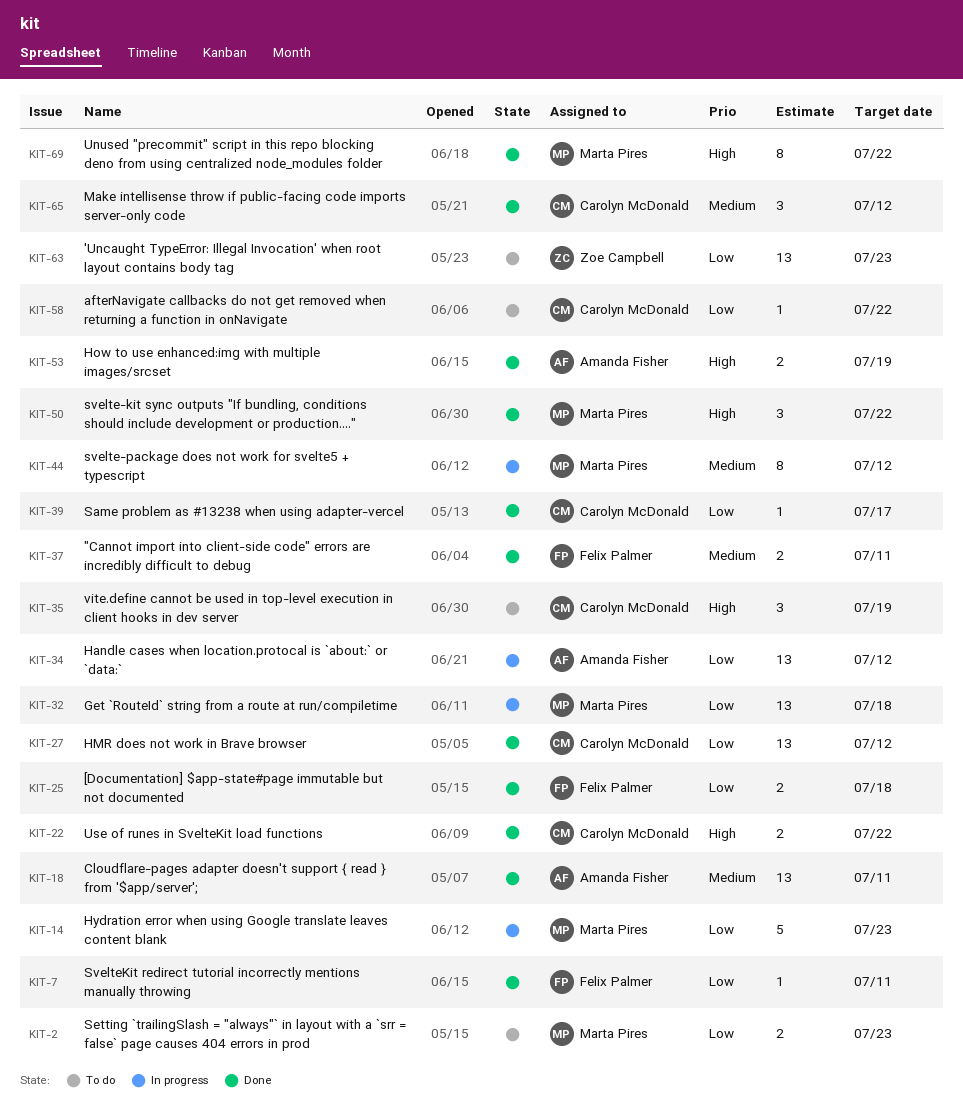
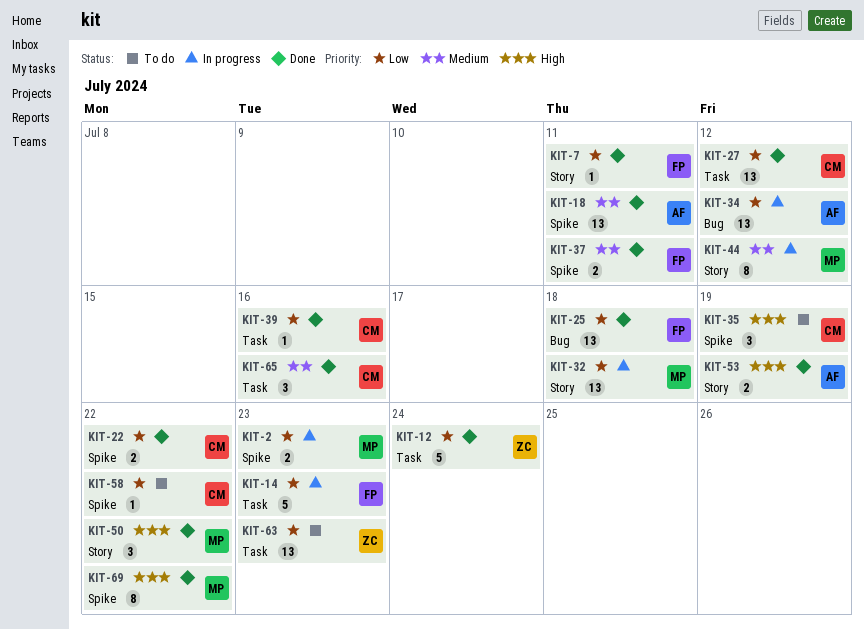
KIT-2, status: To do -> In progress
KIT-12: none -> present
KIT-14, owner: Marta Pires -> Felix Palmer
KIT-22, priority: High -> Low
KIT-25, estimate: 2 -> 13
KIT-39, due: Jul 17 -> Jul 16
KIT-65, due: Jul 12 -> Jul 16

